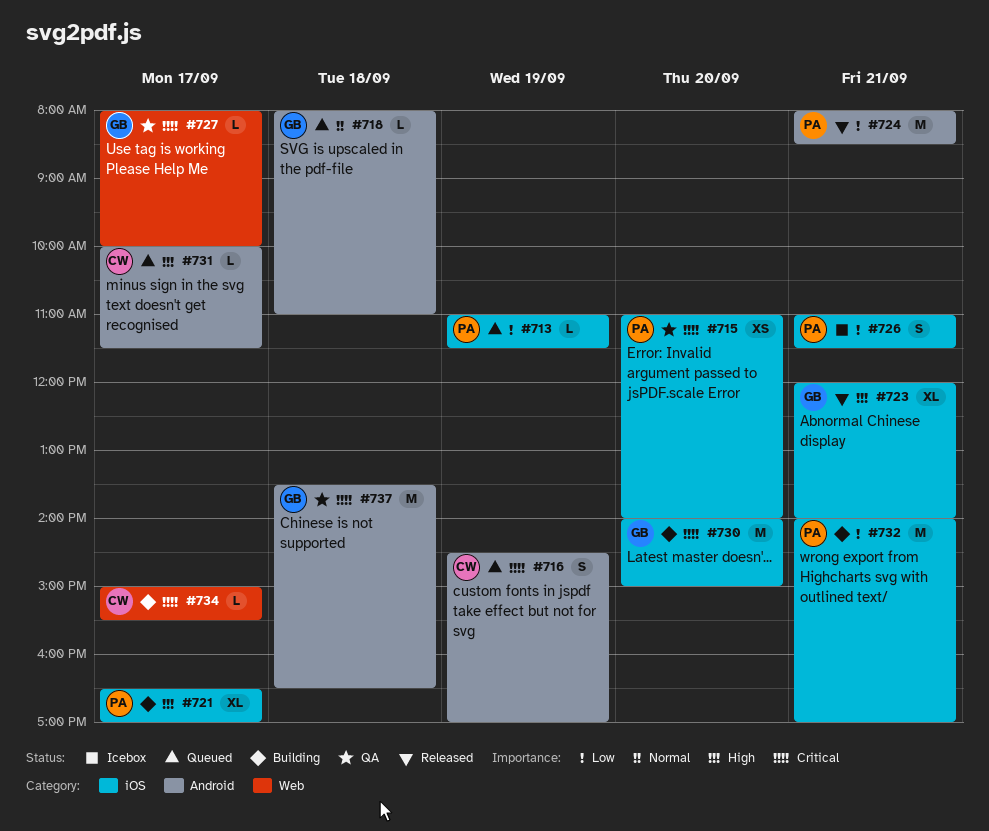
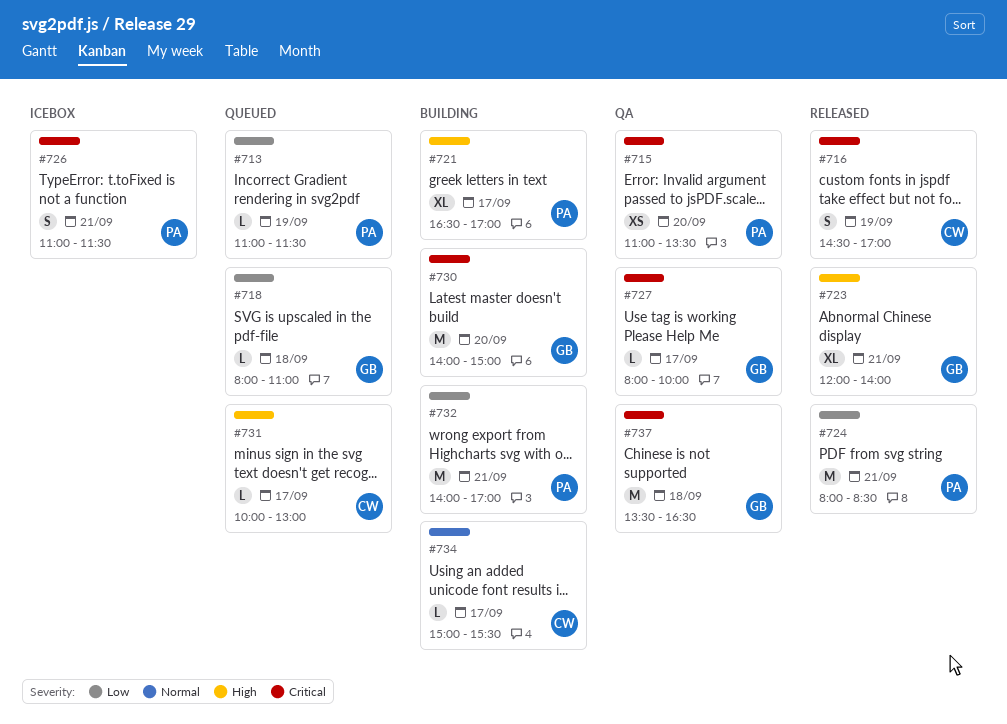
#715, ends: 14:00 -> 13:30
#716, status: Queued -> Released
#718, priority: Normal -> Low
#726, priority: Low -> Critical
#731, ends: 11:30 -> 13:00
#734, priority: Critical -> Normal

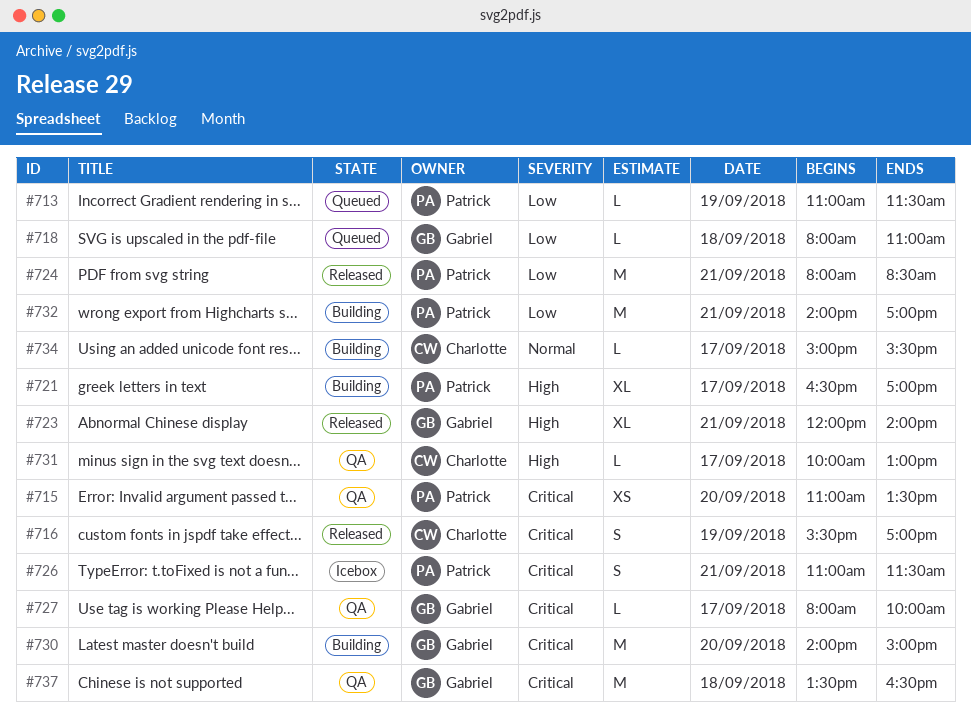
#716, begins: 14:30 -> 15:30
#731, status: Queued -> QA

